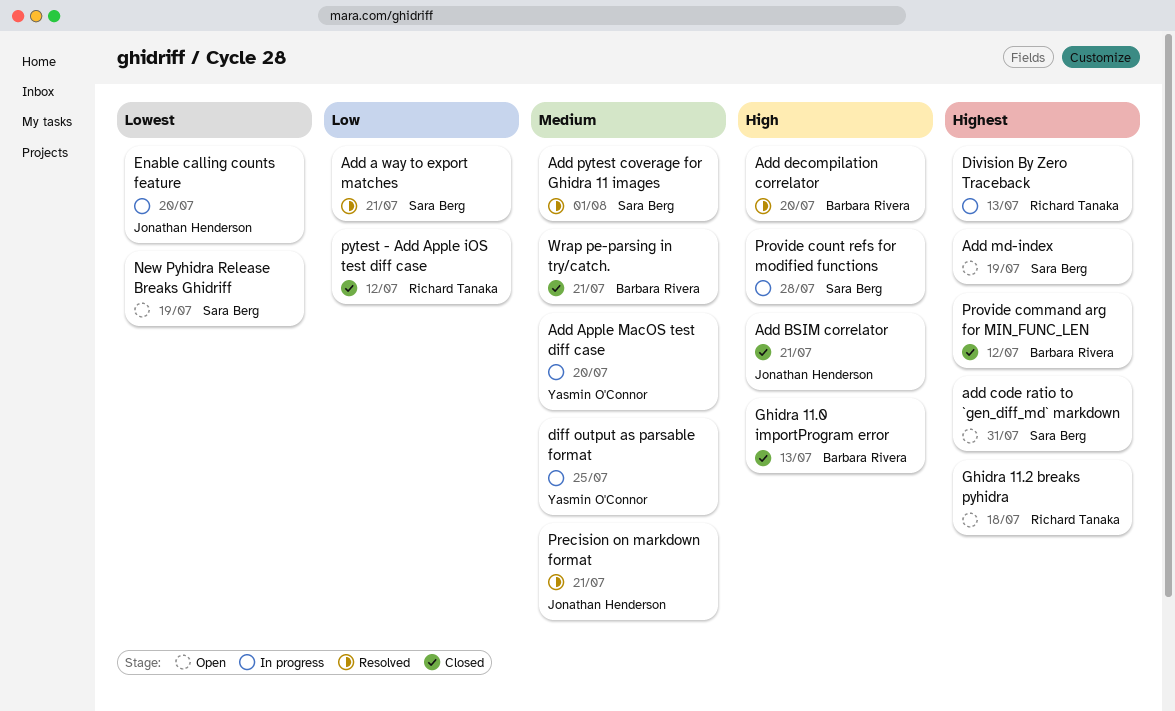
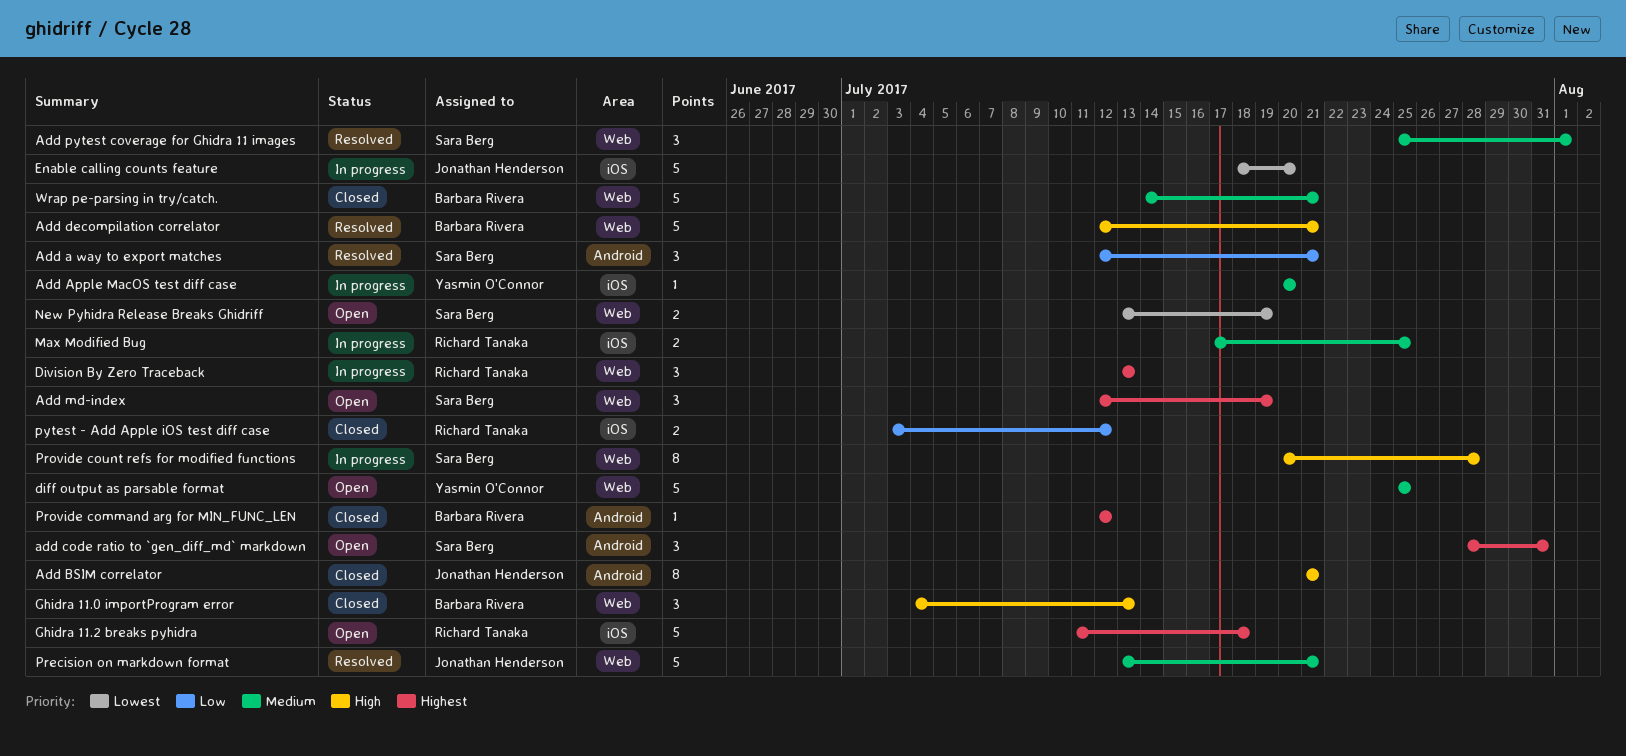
Add decompilation correlator, due: Jul 20 -> Jul 21
diff output as parsable format, status: In progress -> Open
Max Modified Bug: none -> present

